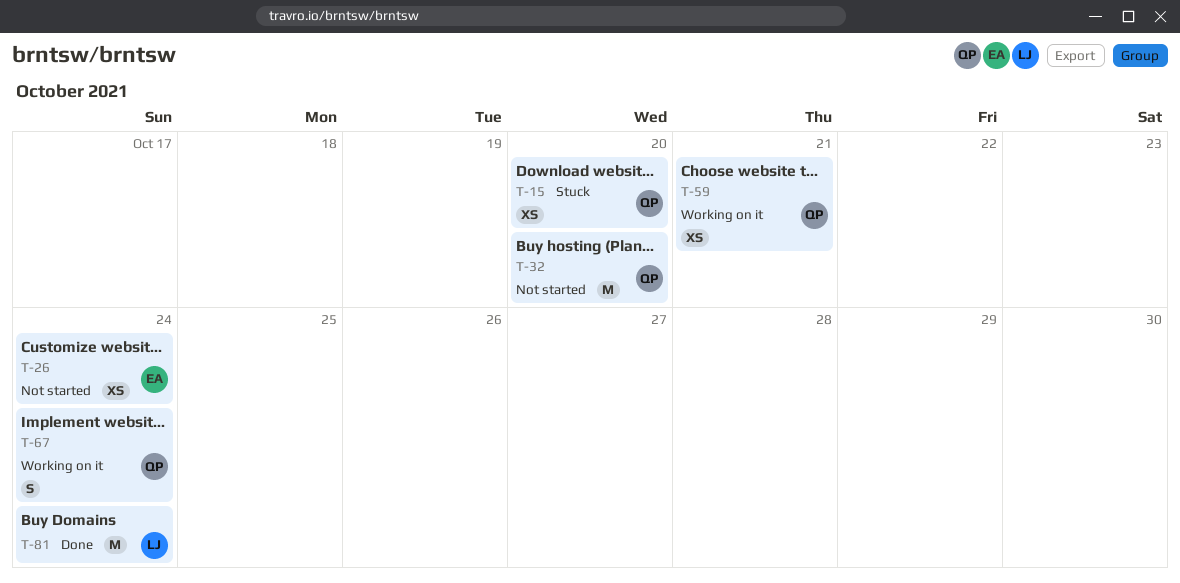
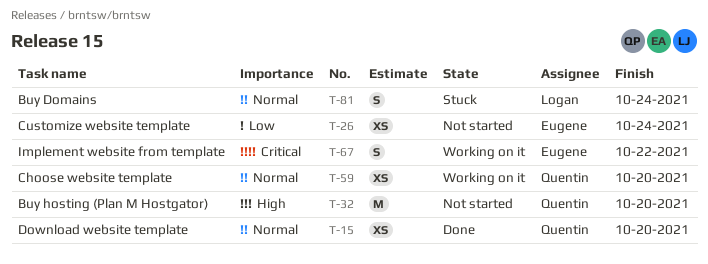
T-15, status: Stuck -> Done
T-59, due: Oct 21 -> Oct 20
T-67, owner: Quentin -> Eugene
T-67, due: Oct 24 -> Oct 22
T-81, status: Done -> Stuck
T-81, estimate: M -> S

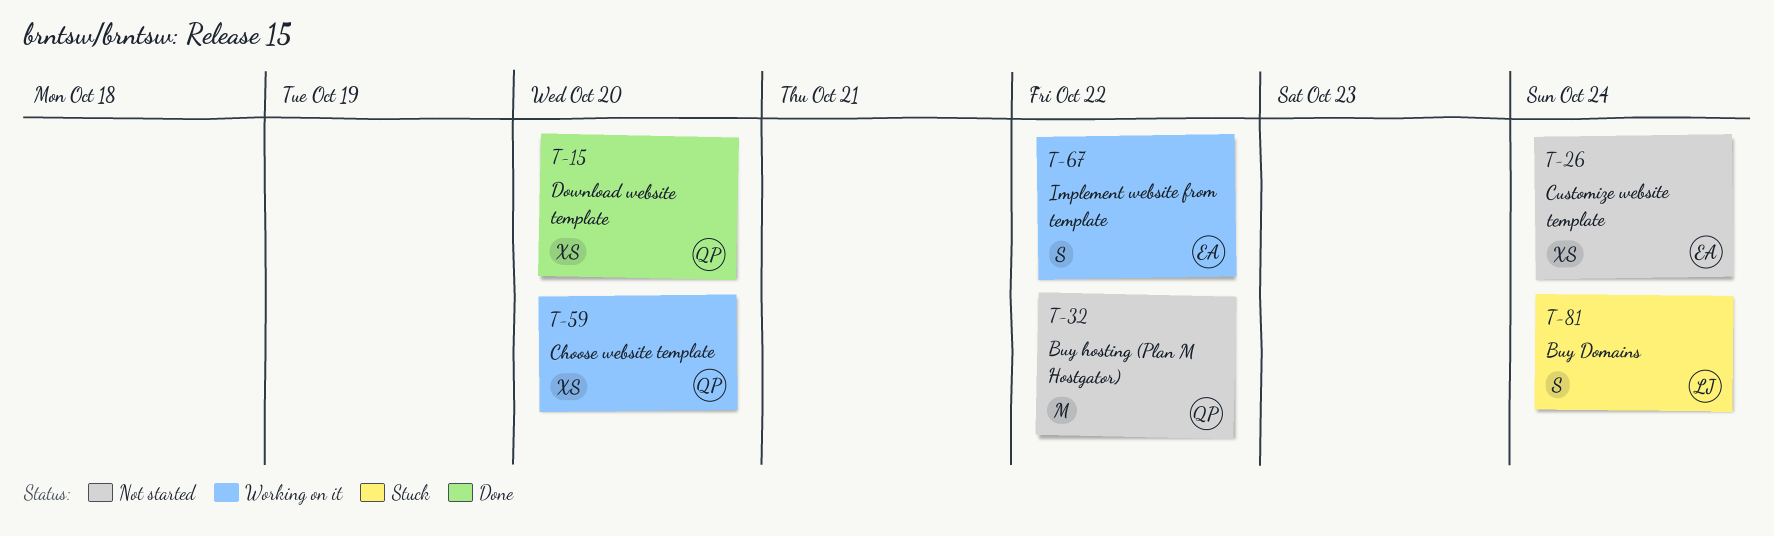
T-32, due: Oct 20 -> Oct 22

